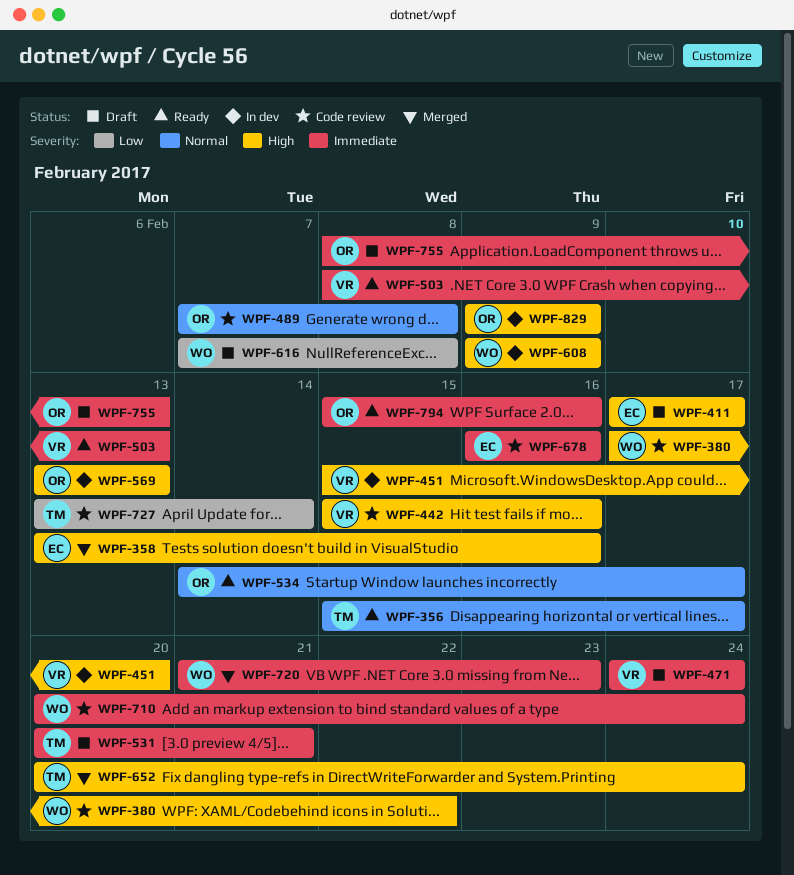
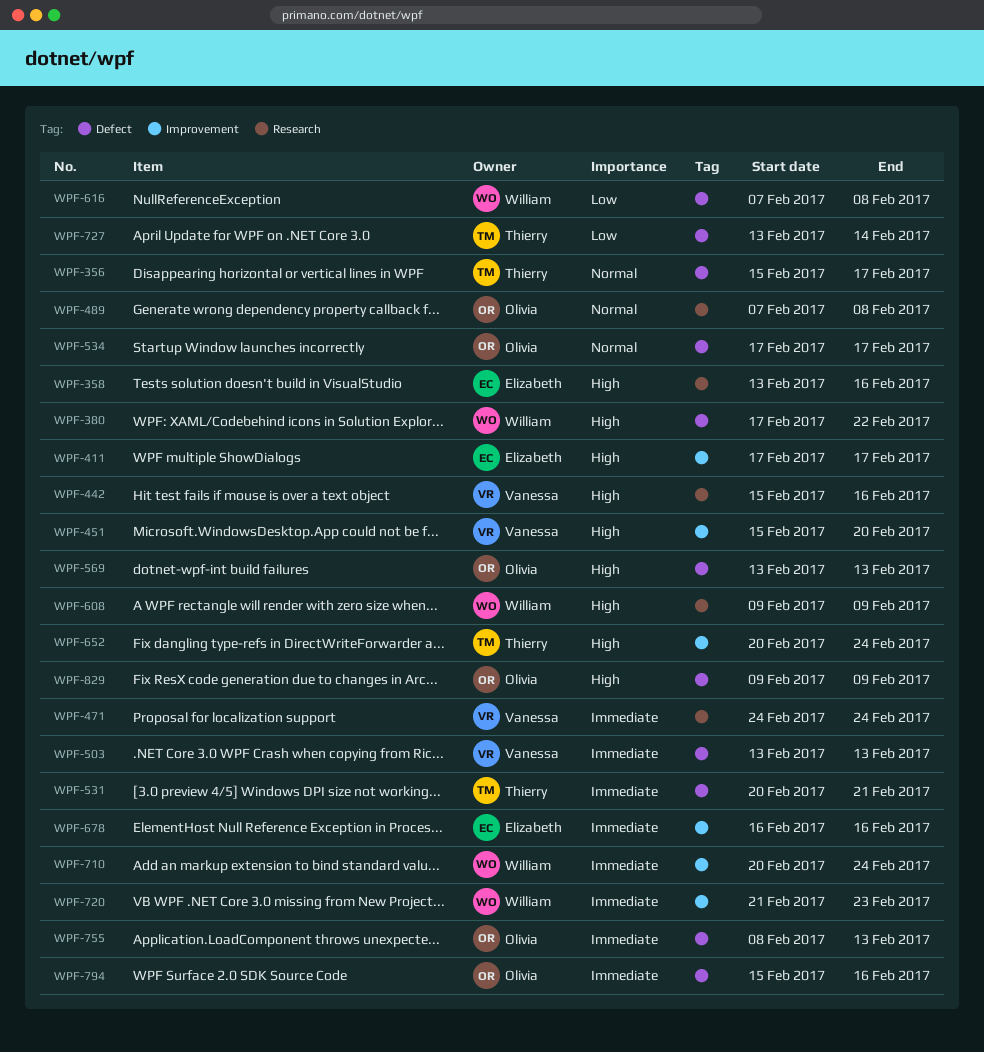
WPF-503, start: Feb 8 -> Feb 13
WPF-534, start: Feb 14 -> Feb 17

